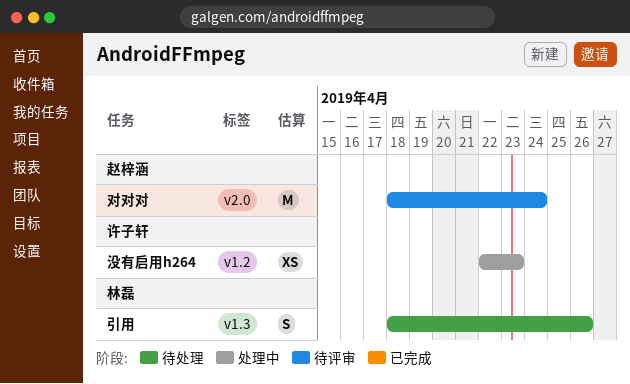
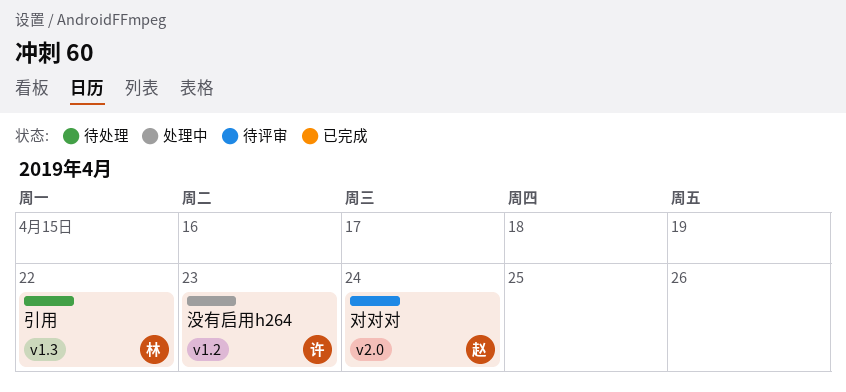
引用, due: Apr 26 -> Apr 22

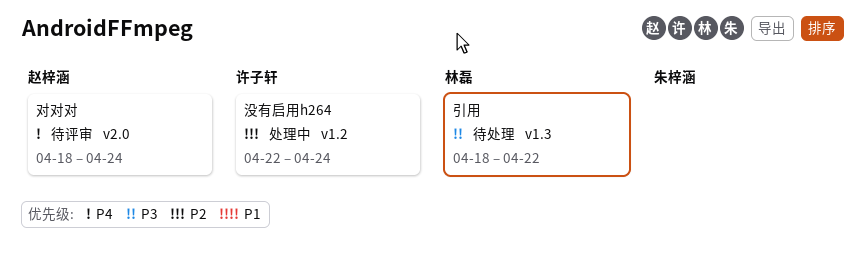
没有启用h264, due: Apr 23 -> Apr 24

